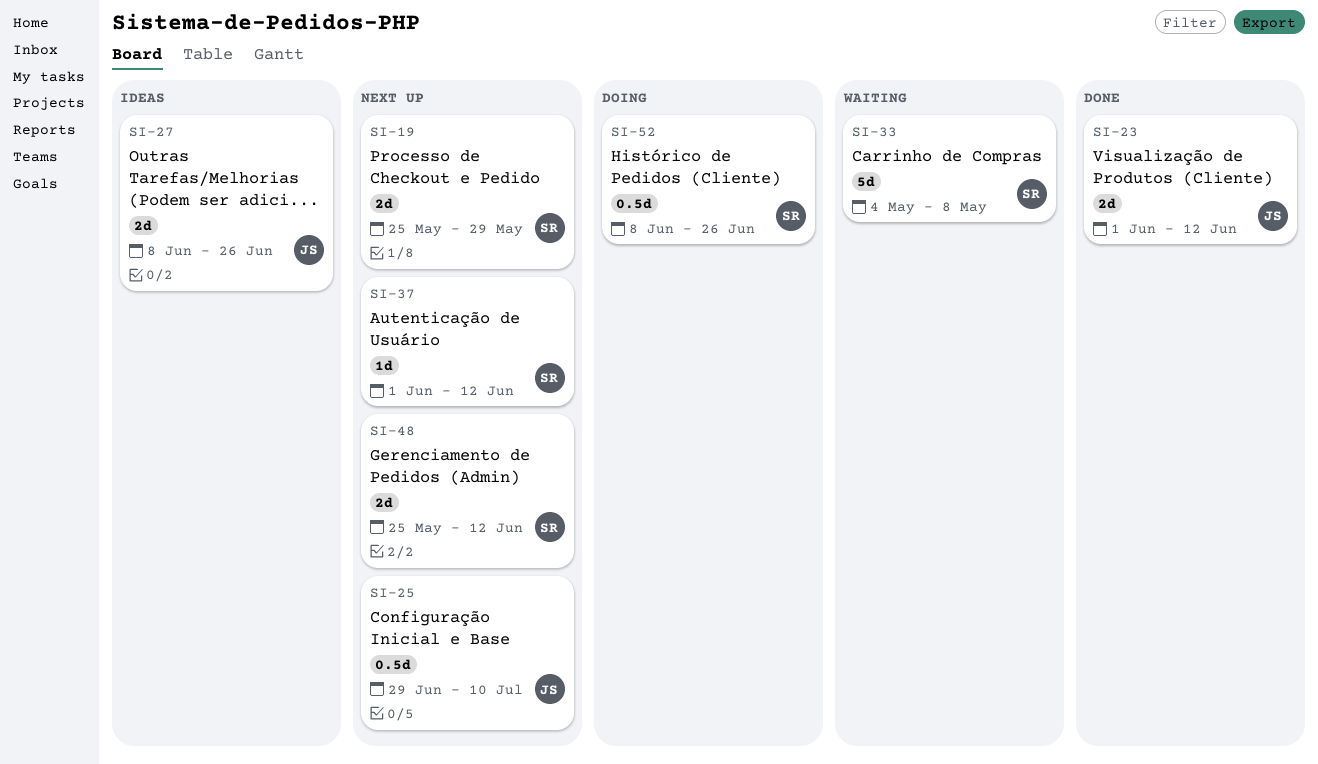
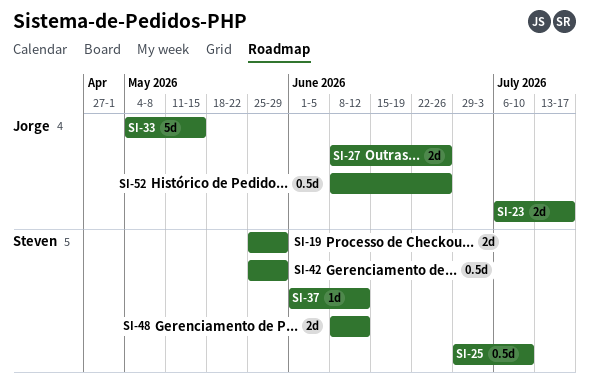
SI-23, start: Jun 1 -> Jul 6
SI-23, due: Jun 12 -> Jul 17
SI-25, owner: Jorge -> Steven
SI-33, owner: Steven -> Jorge
SI-33, due: May 8 -> May 15
SI-42: none -> present
SI-48, start: May 25 -> Jun 8
SI-52, owner: Steven -> Jorge

